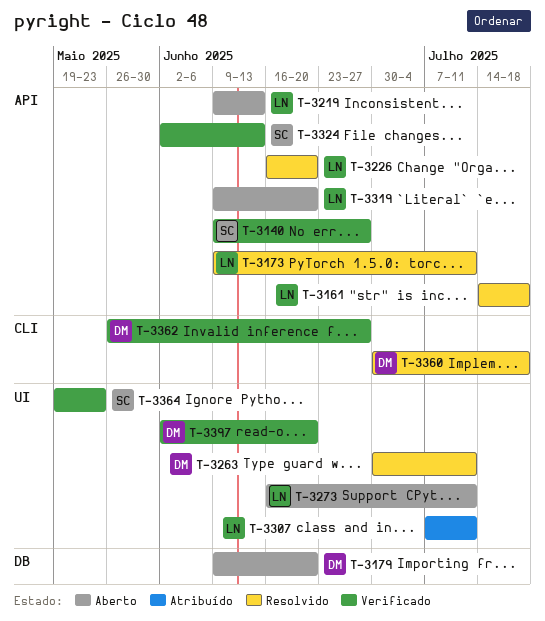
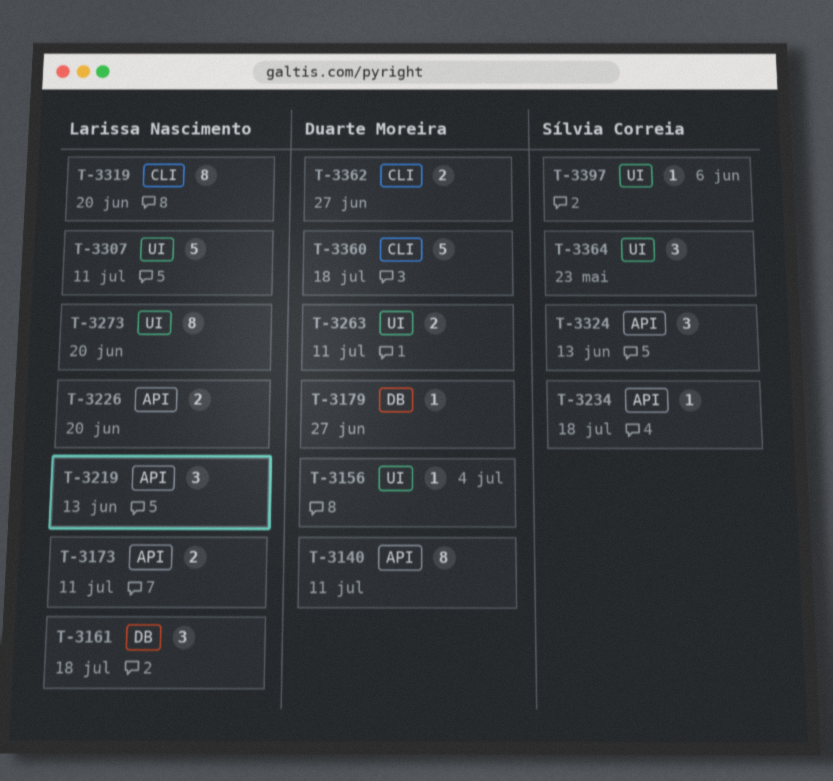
T-3140, owner: Sílvia Correia -> Duarte Moreira
T-3140, due: Jun 27 -> Jul 11
T-3156: none -> present
T-3161, label: API -> DB
T-3179, due: Jun 20 -> Jun 27
T-3234: none -> present
T-3273, due: Jul 11 -> Jun 20
T-3319, label: API -> CLI
T-3397, owner: Duarte Moreira -> Sílvia Correia
T-3397, due: Jun 20 -> Jun 6

